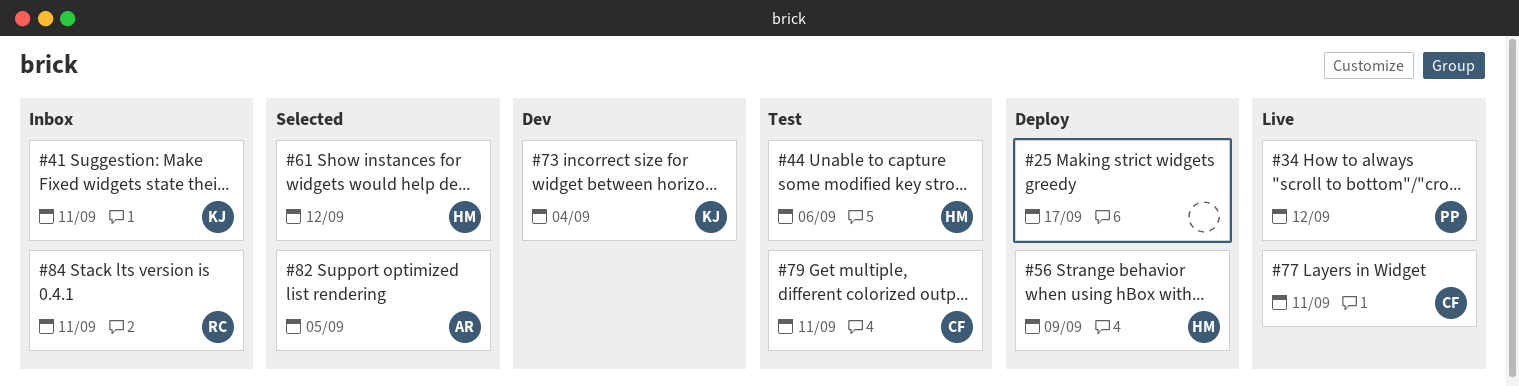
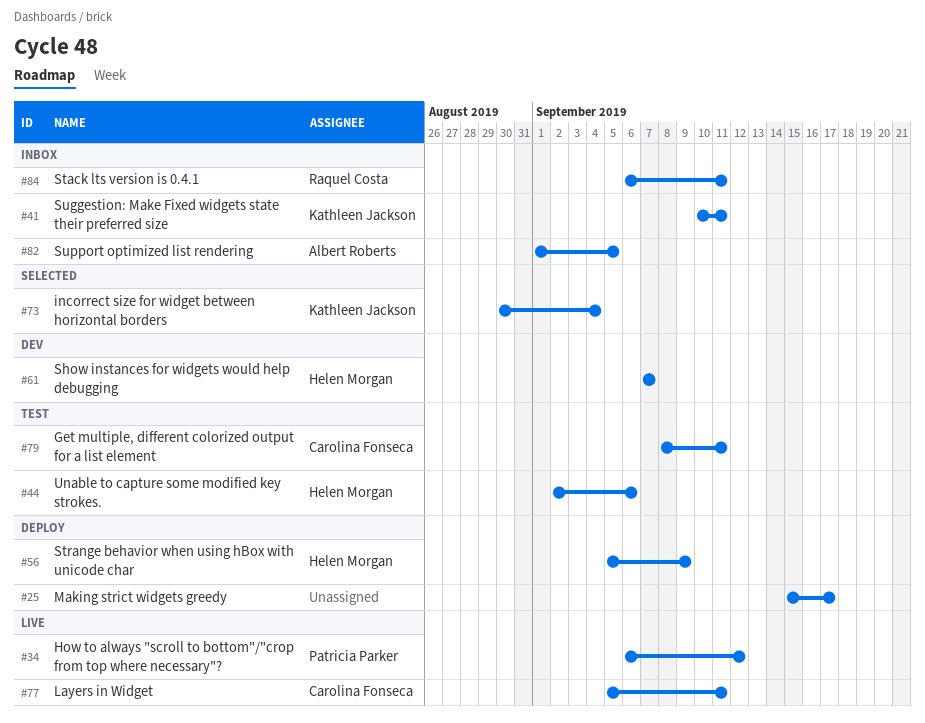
#61, status: Selected -> Dev
#61, due: Sep 12 -> Sep 7
#73, status: Dev -> Selected
#82, status: Selected -> Inbox

